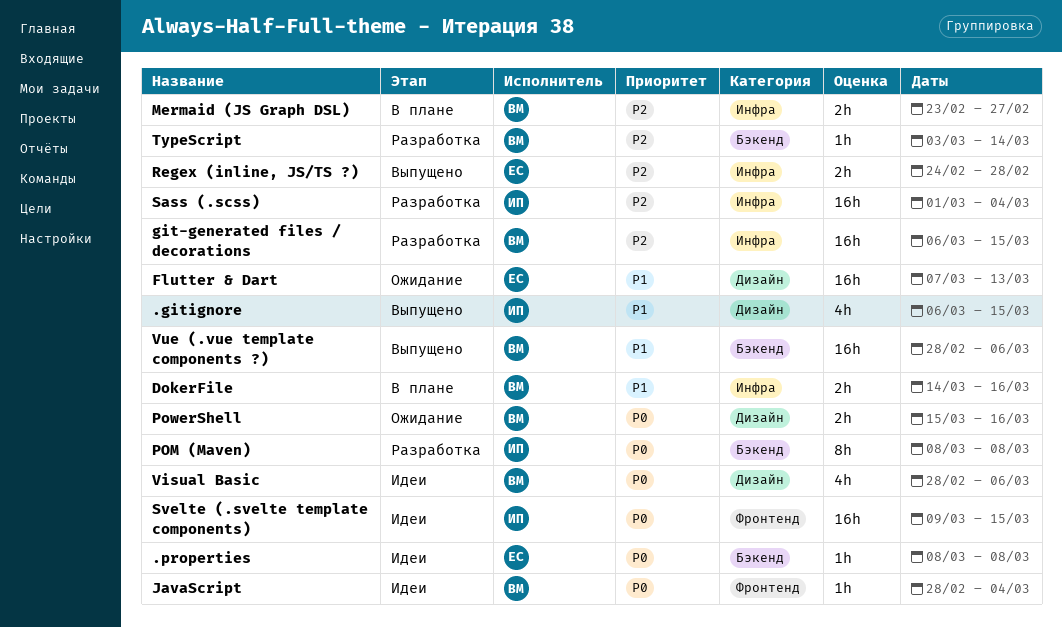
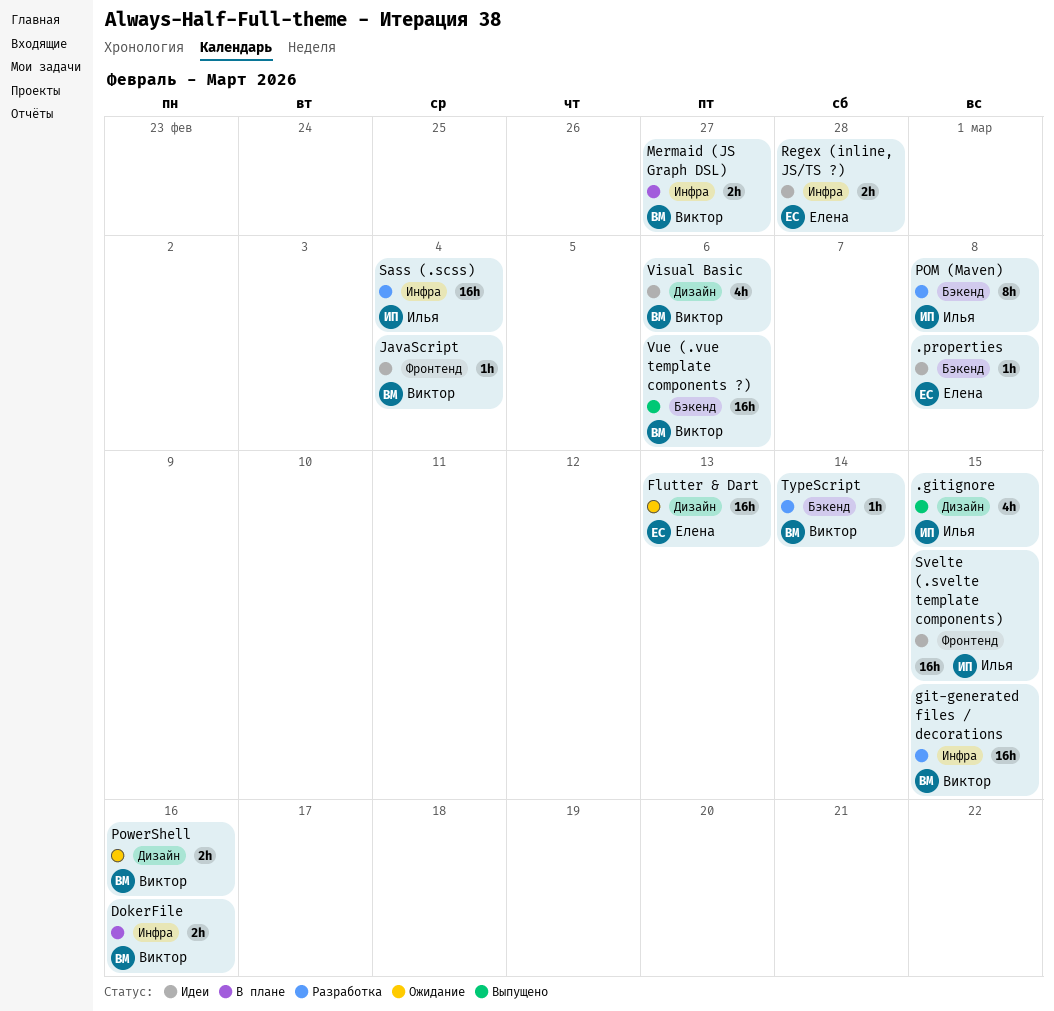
Regex (inline, JS/TS ?), status: Выпущено -> Идеи

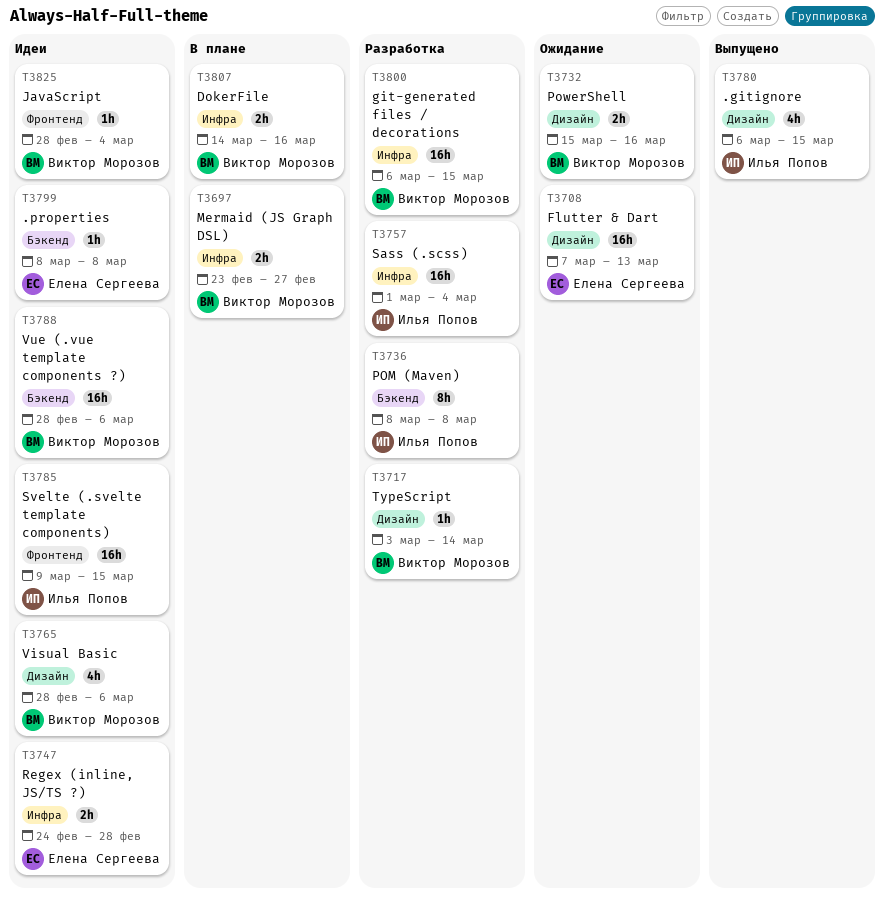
TypeScript, label: Бэкенд -> Дизайн
Vue (.vue template components ?), status: Выпущено -> Идеи

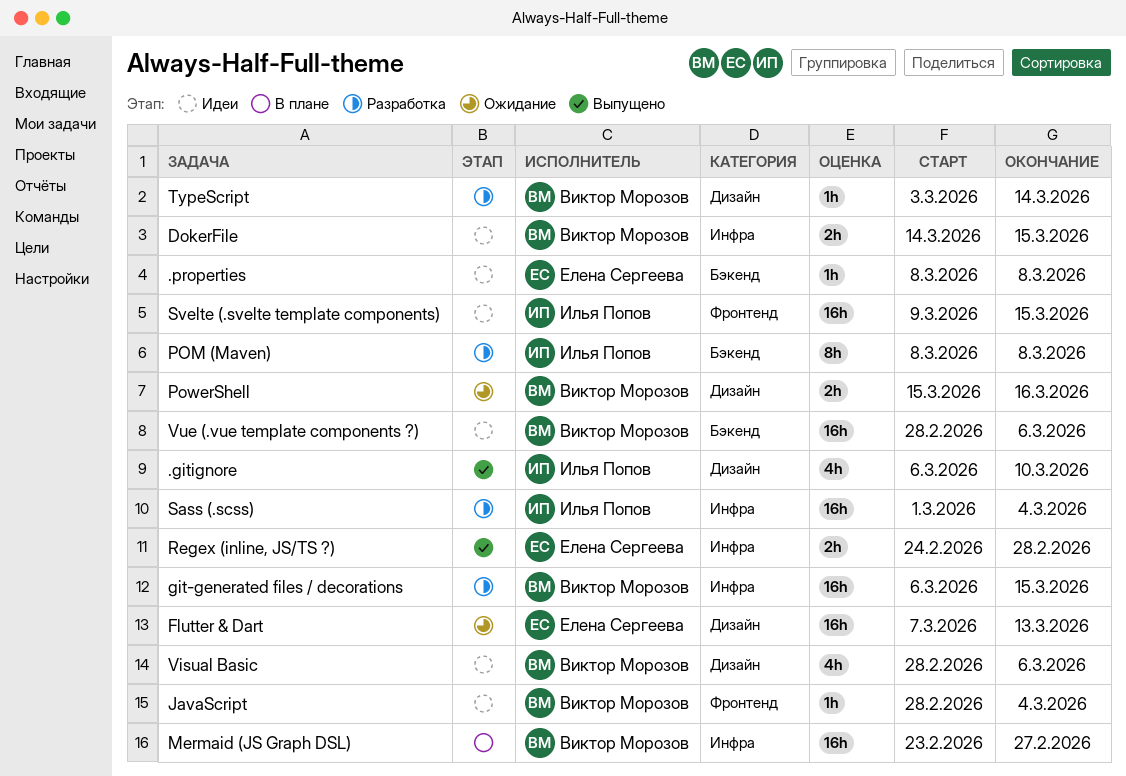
.gitignore, due: Mar 15 -> Mar 10
DokerFile, status: В плане -> Идеи
DokerFile, due: Mar 16 -> Mar 15
Mermaid (JS Graph DSL), estimate: 2h -> 16h
Regex (inline, JS/TS ?), status: Идеи -> Выпущено

